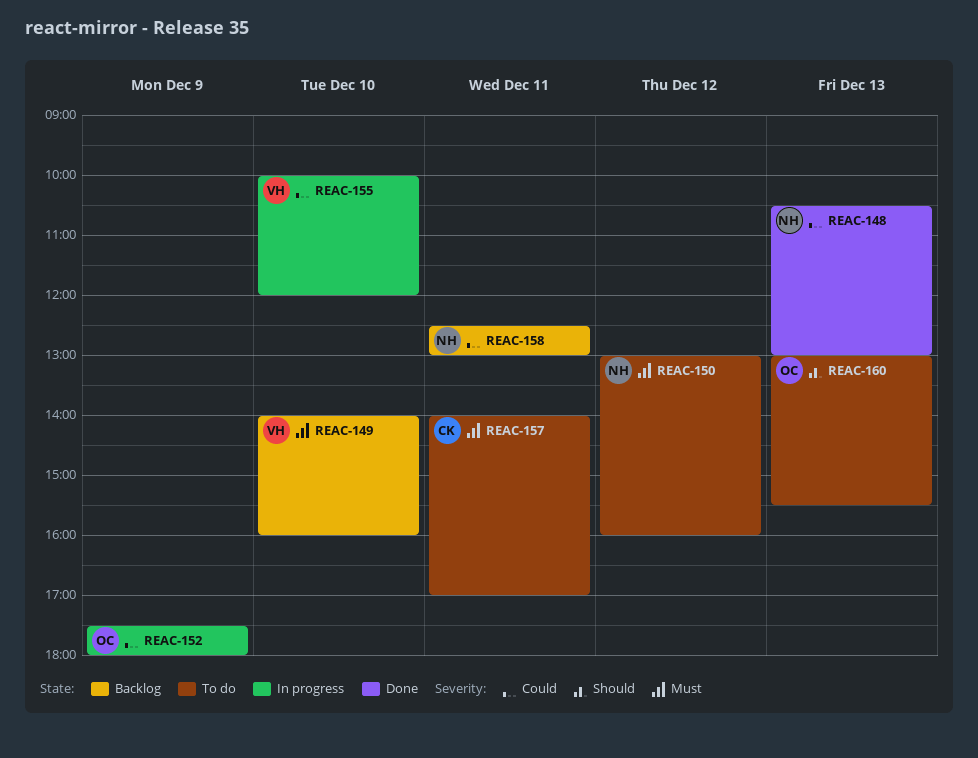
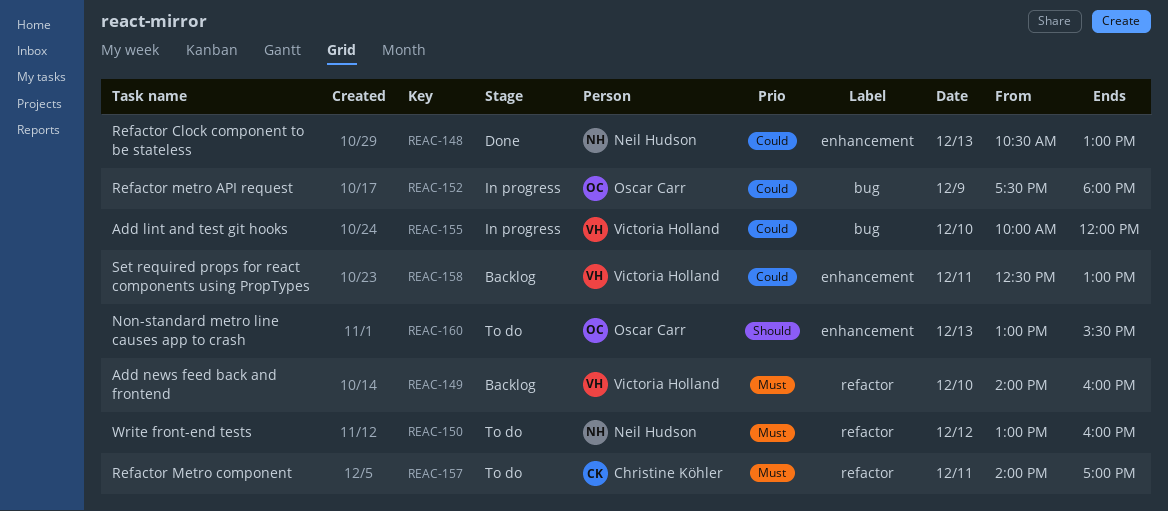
REAC-158, owner: Neil Hudson -> Victoria Holland

